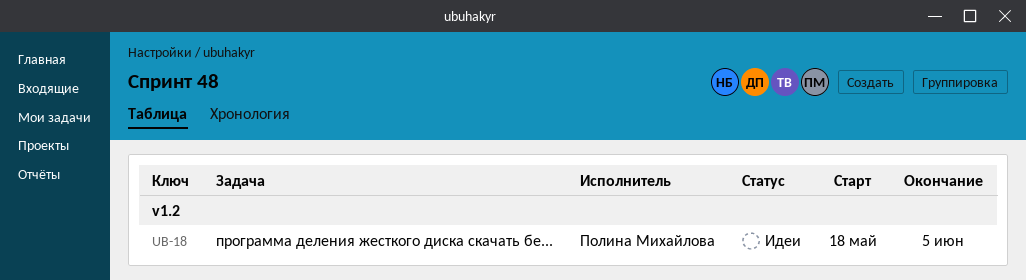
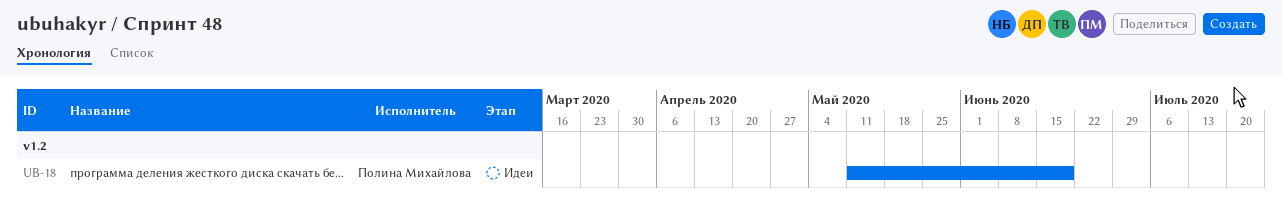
UB-18, start: May 18 -> May 11
UB-18, due: Jun 5 -> Jun 19

